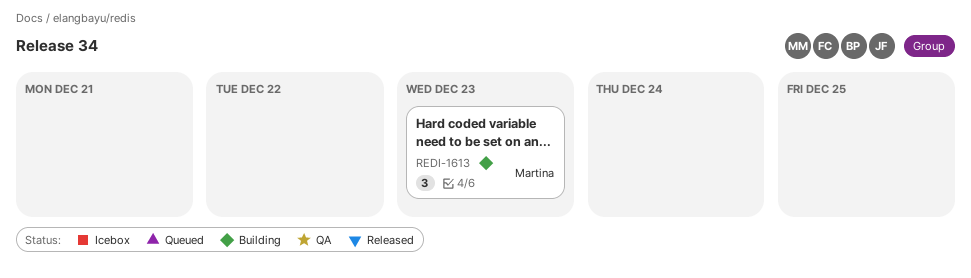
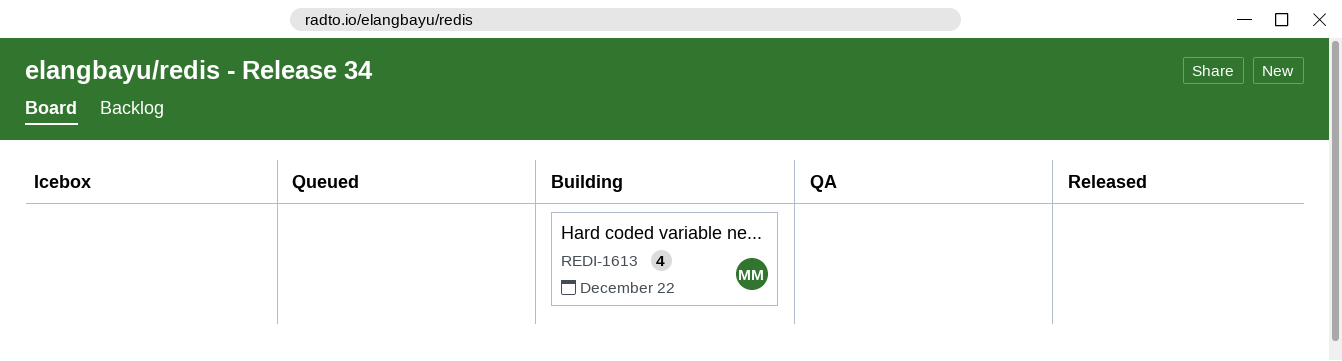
REDI-1613, estimate: 3 -> 4
REDI-1613, due: Dec 23 -> Dec 22

